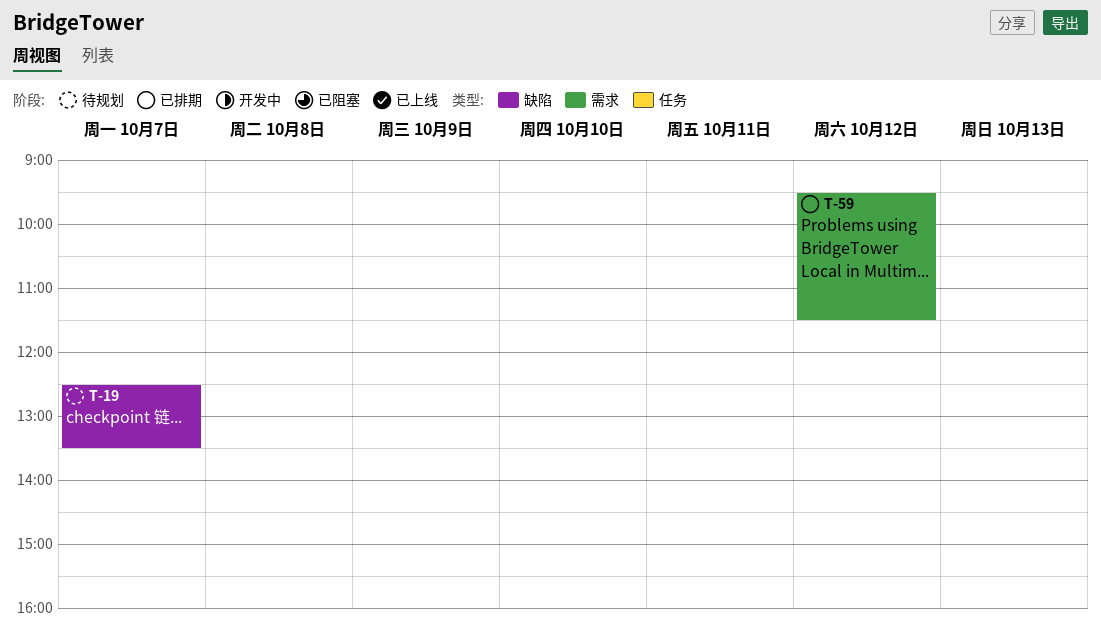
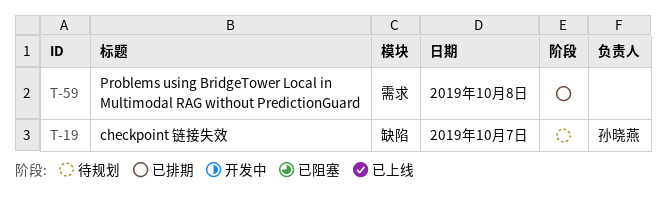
T-59, day: Oct 12 -> Oct 8

